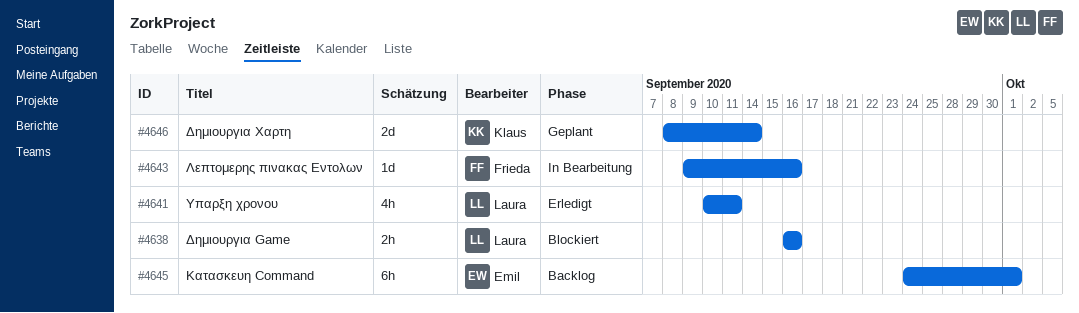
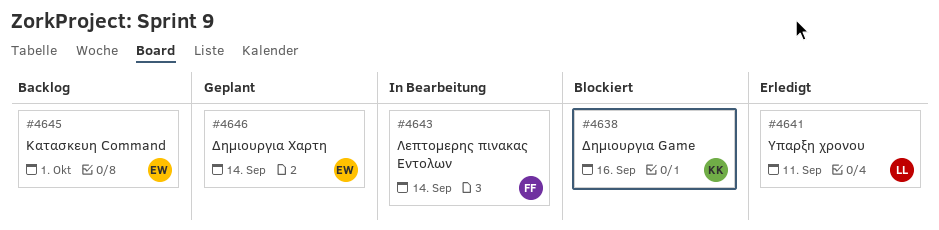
#4638, owner: Laura -> Klaus
#4643, due: Sep 16 -> Sep 14
#4646, owner: Klaus -> Emil

